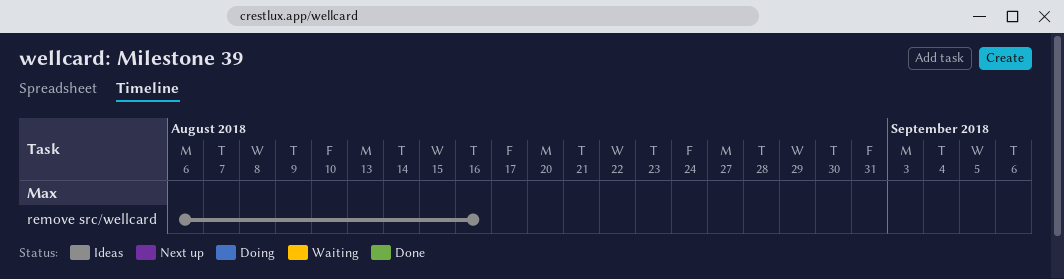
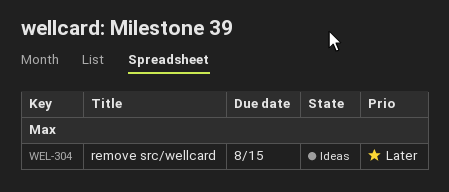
remove src/wellcard, due: Aug 16 -> Aug 15

